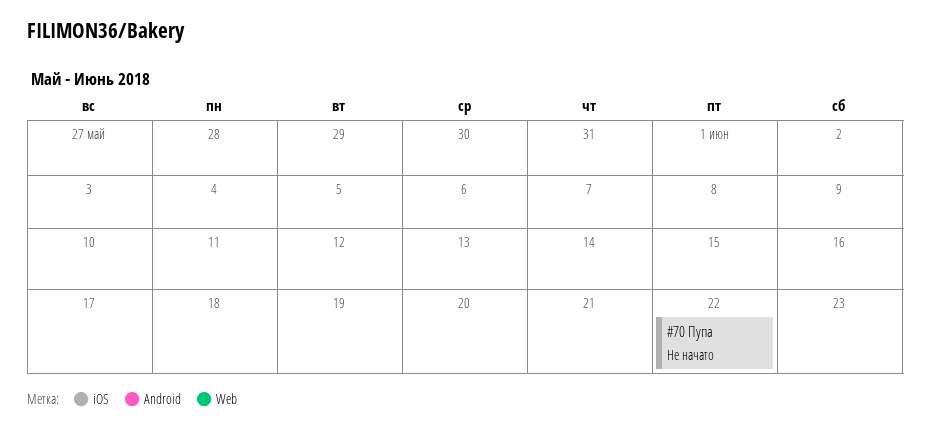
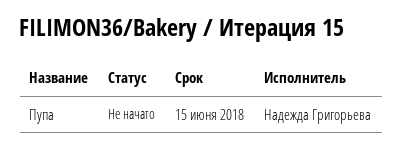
Пупа, due: Jun 22 -> Jun 15

